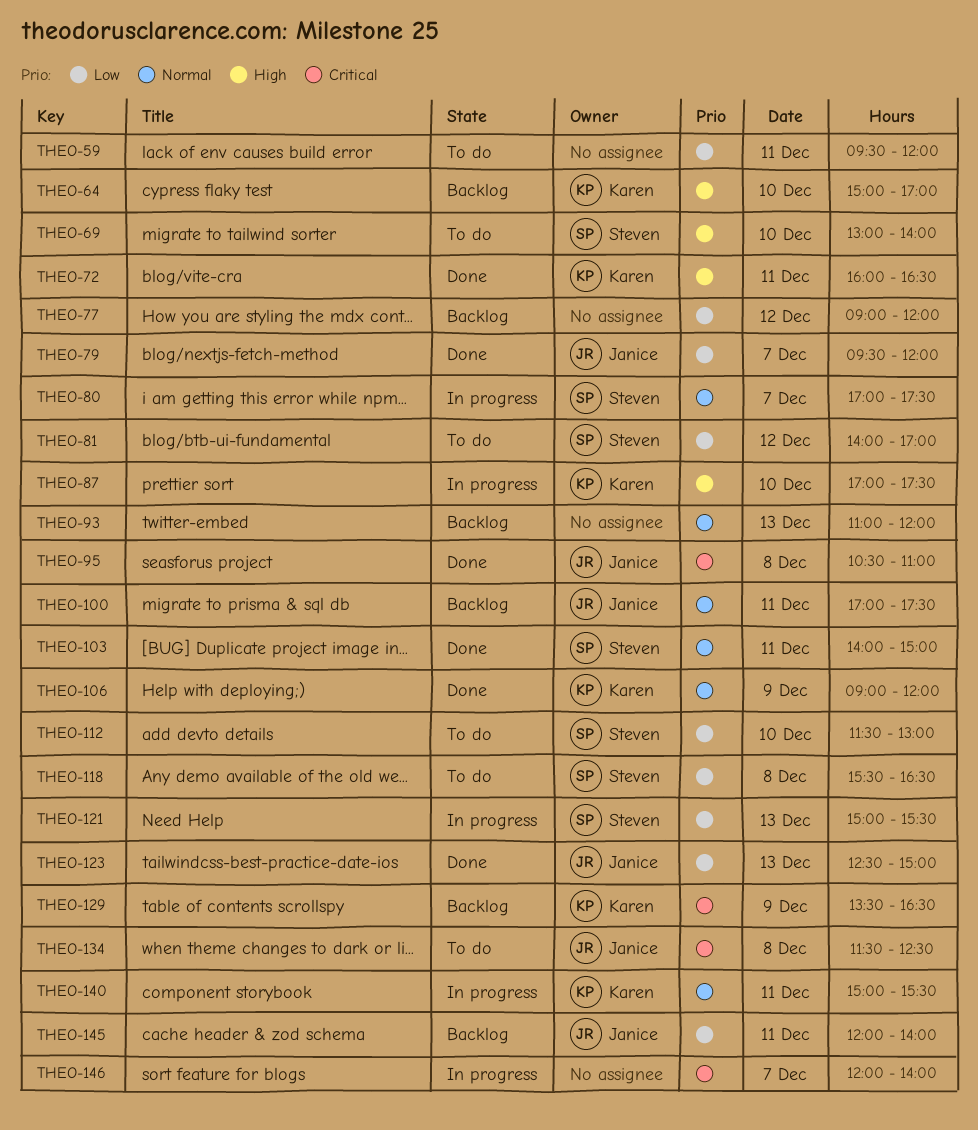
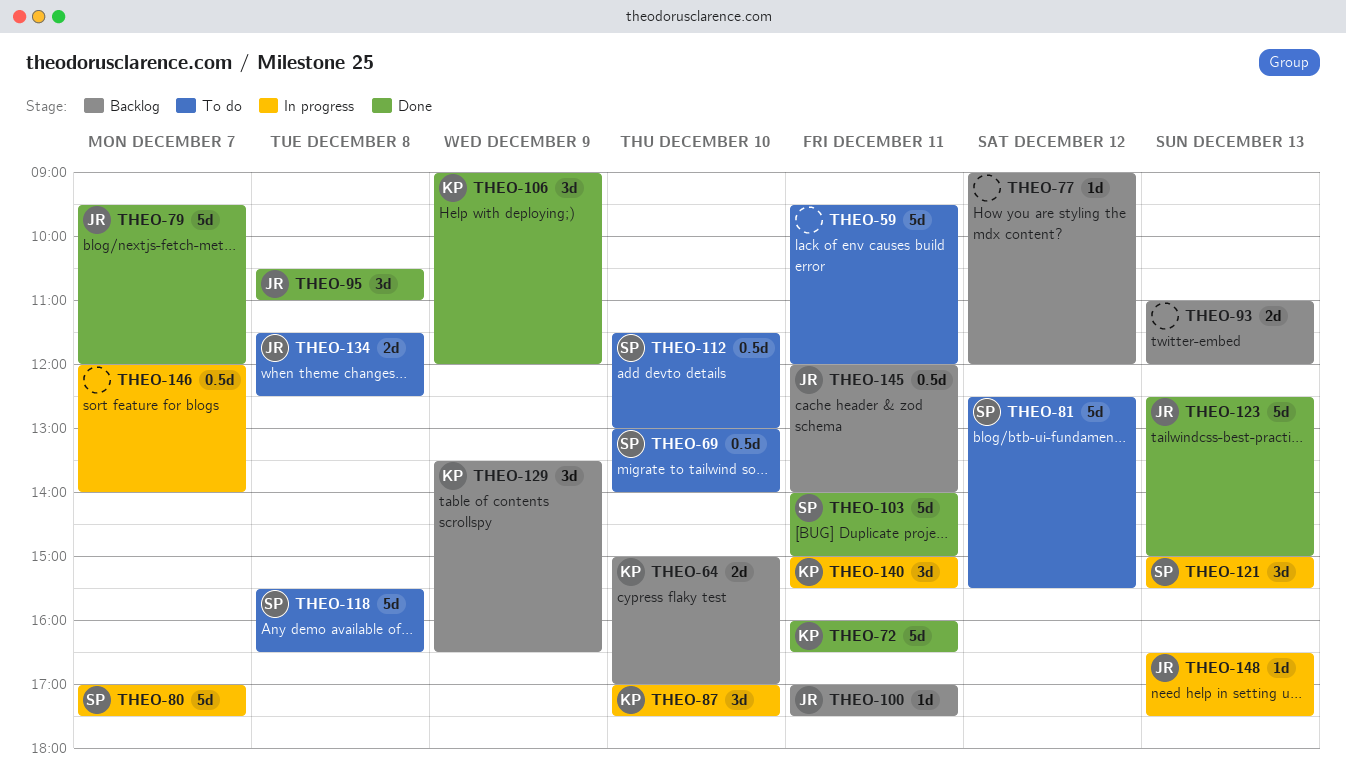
THEO-81, begins: 14:00 -> 12:30
THEO-81, ends: 17:00 -> 15:30
THEO-148: none -> present

